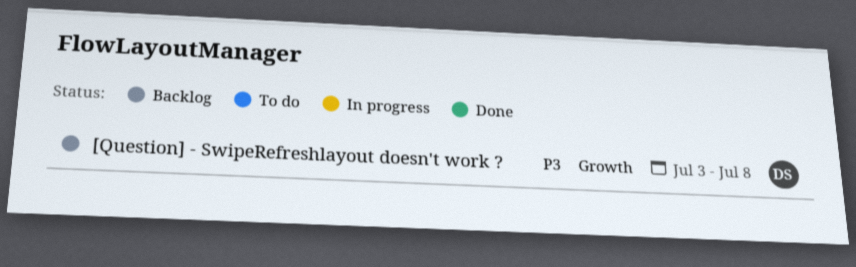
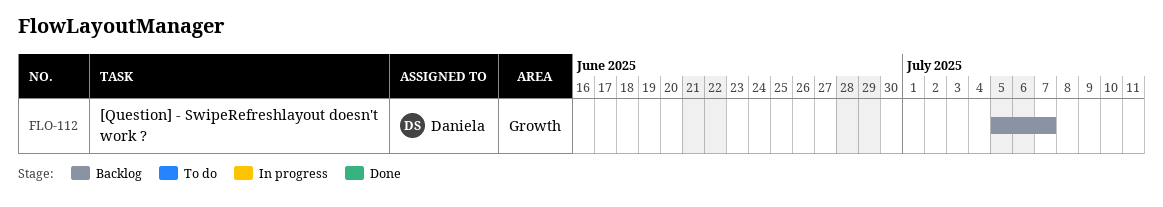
[Question] - SwipeRefreshlayout doesn't work ?, start: Jul 3 -> Jul 5
[Question] - SwipeRefreshlayout doesn't work ?, due: Jul 8 -> Jul 7

